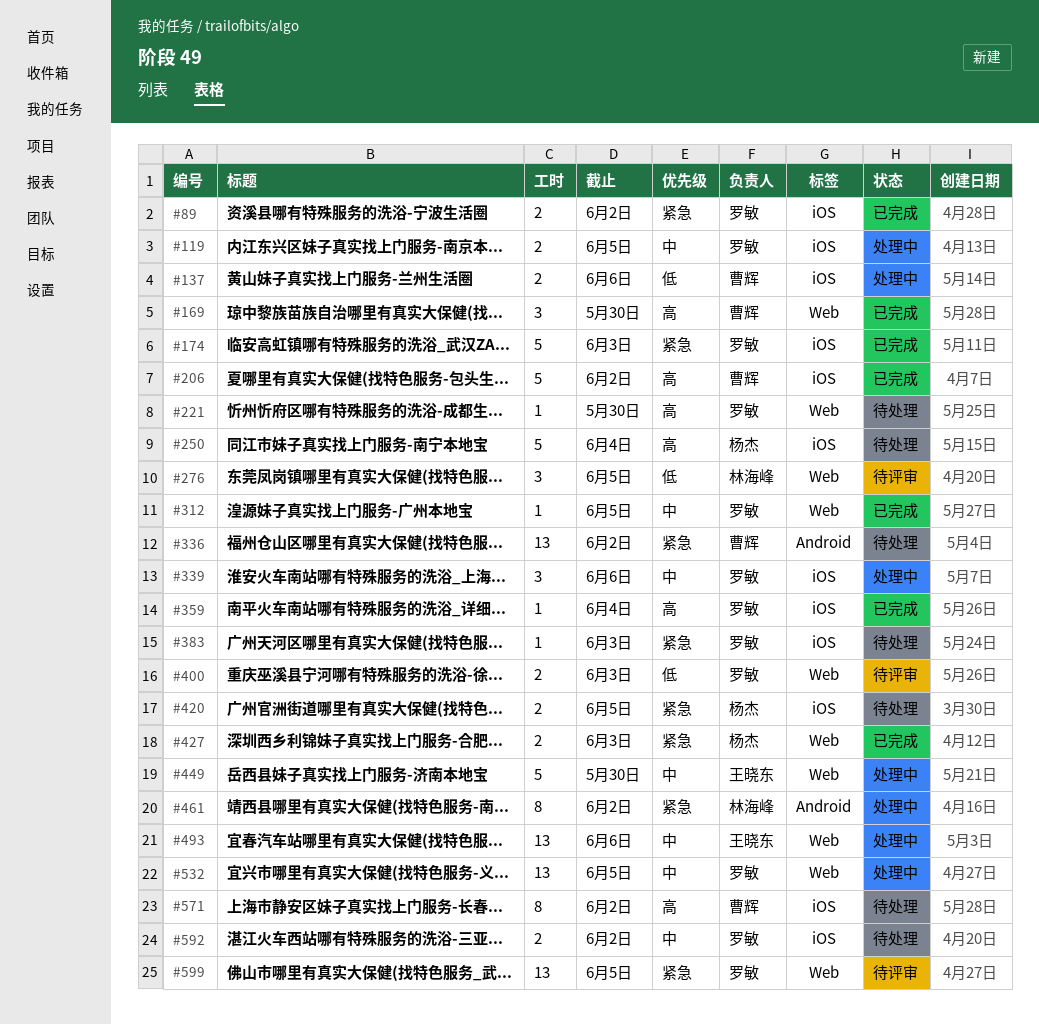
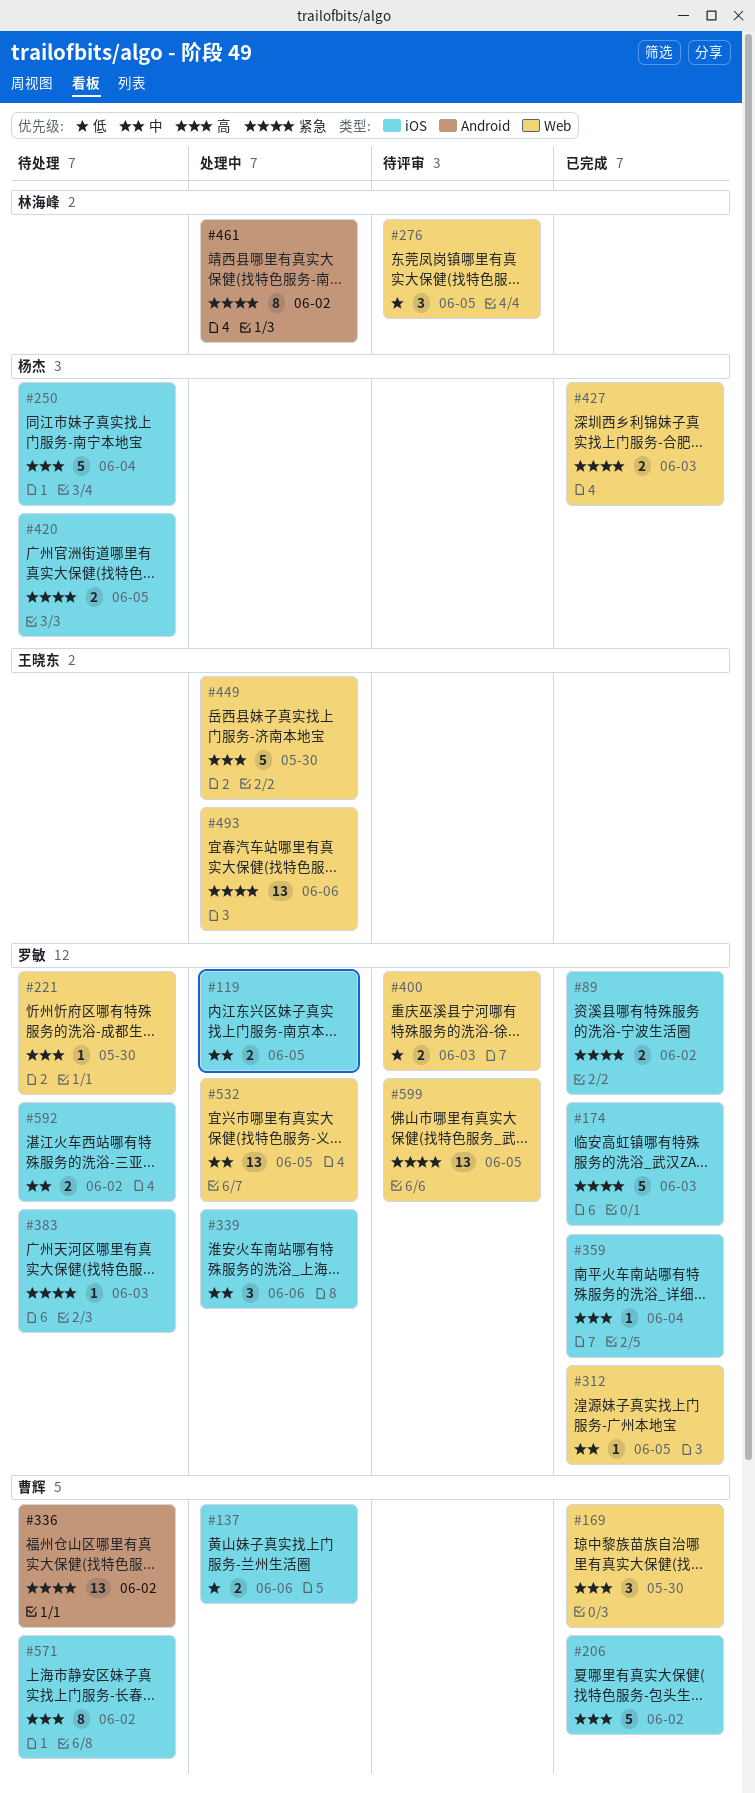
#449, priority: 中 -> 高
#493, priority: 中 -> 紧急

